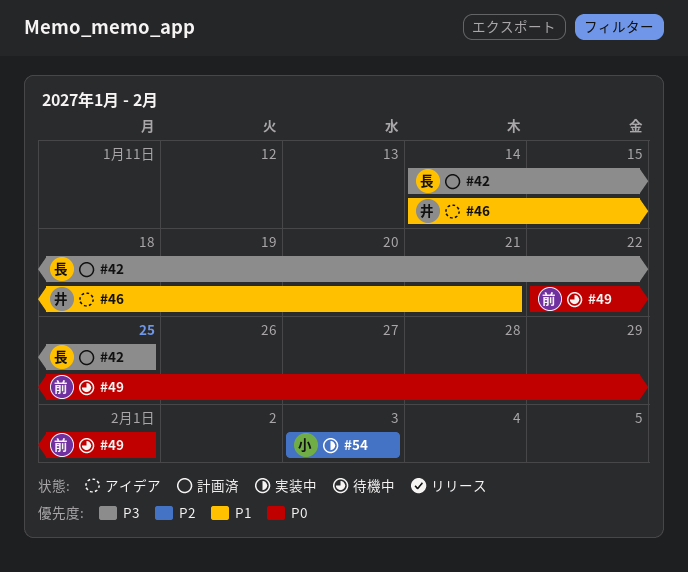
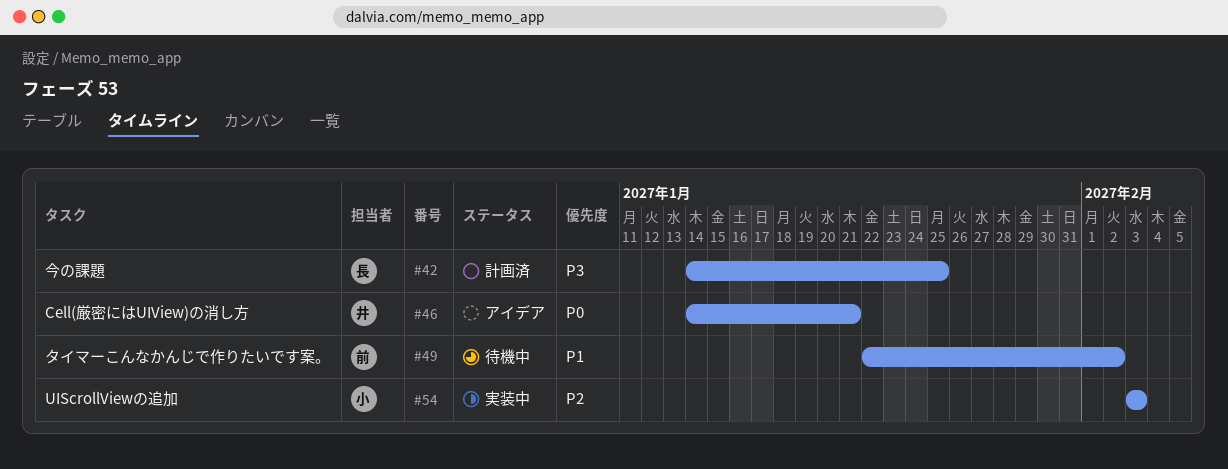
#46, priority: P1 -> P0
#49, priority: P0 -> P1
#49, due: Feb 1 -> Feb 2

